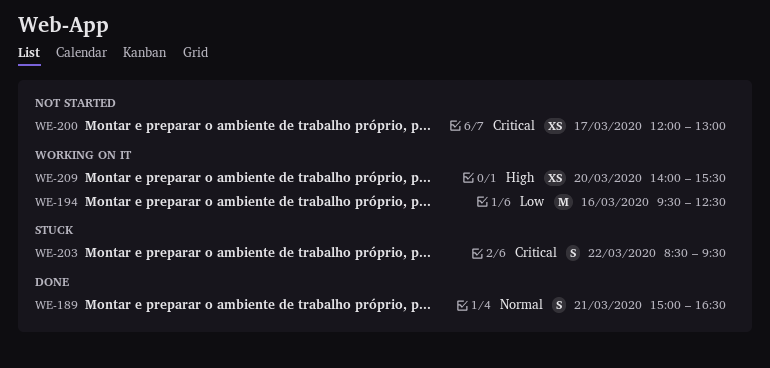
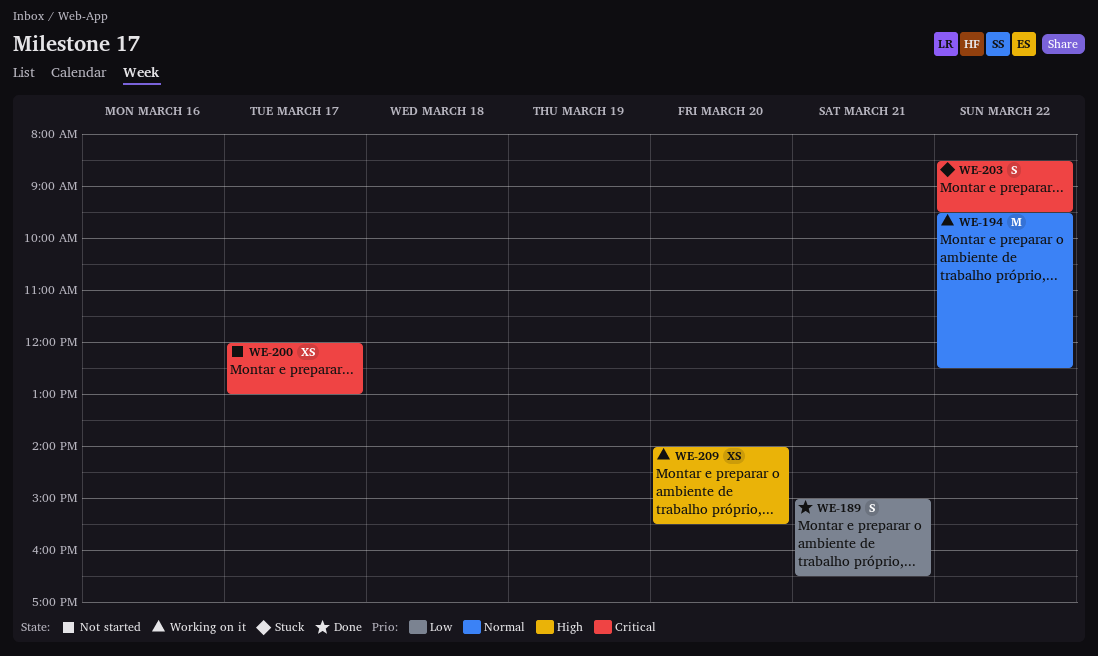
WE-189, priority: Normal -> Low
WE-194, priority: Low -> Normal
WE-194, day: Mar 16 -> Mar 22

